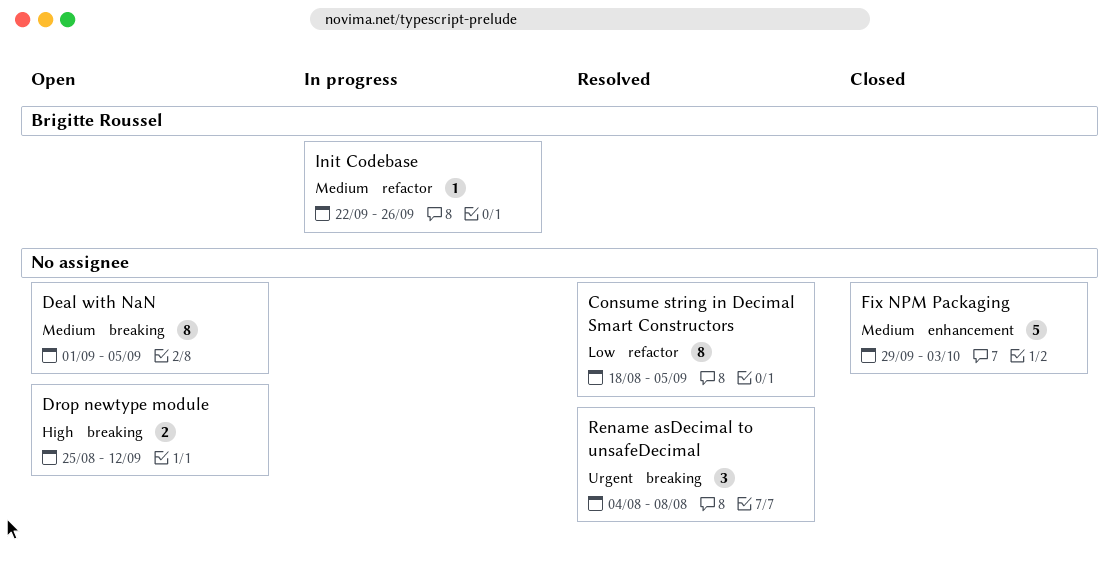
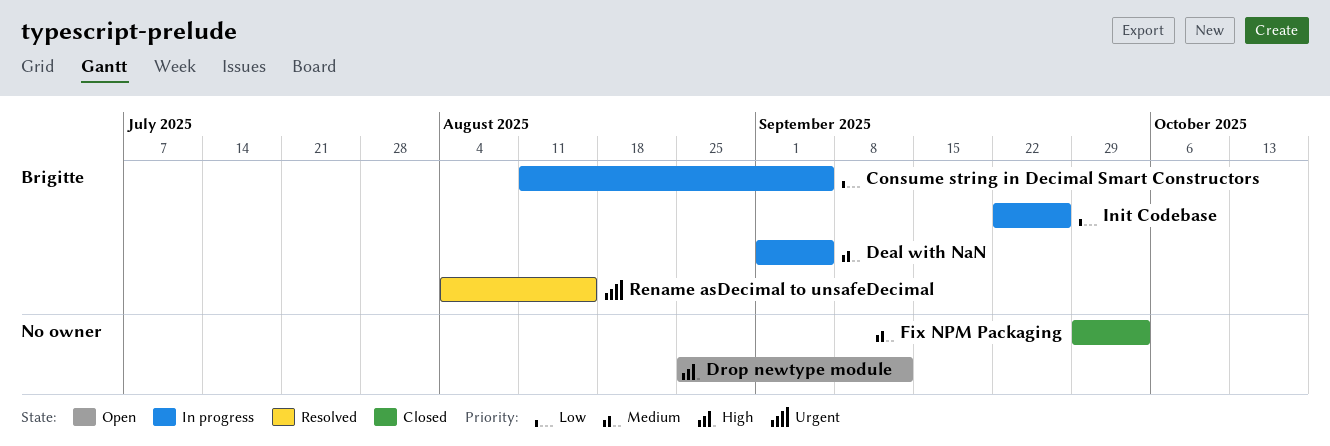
Consume string in Decimal Smart Constructors, status: Resolved -> In progress
Consume string in Decimal Smart Constructors, owner: none -> Brigitte Roussel
Consume string in Decimal Smart Constructors, start: Aug 18 -> Aug 11
Deal with NaN, status: Open -> In progress
Deal with NaN, owner: none -> Brigitte Roussel
Init Codebase, priority: Medium -> Low
Rename asDecimal to unsafeDecimal, owner: none -> Brigitte Roussel
Rename asDecimal to unsafeDecimal, due: Aug 8 -> Aug 15

